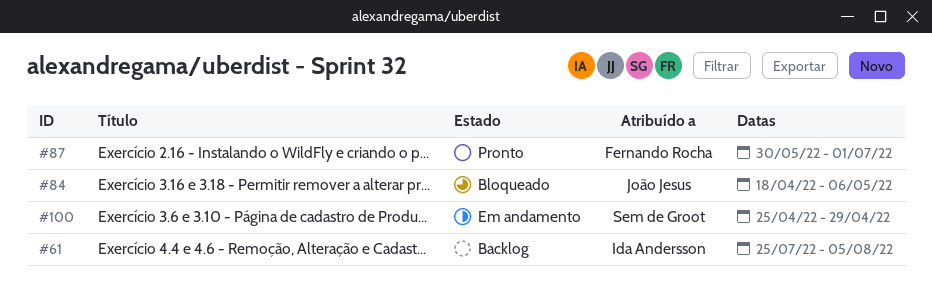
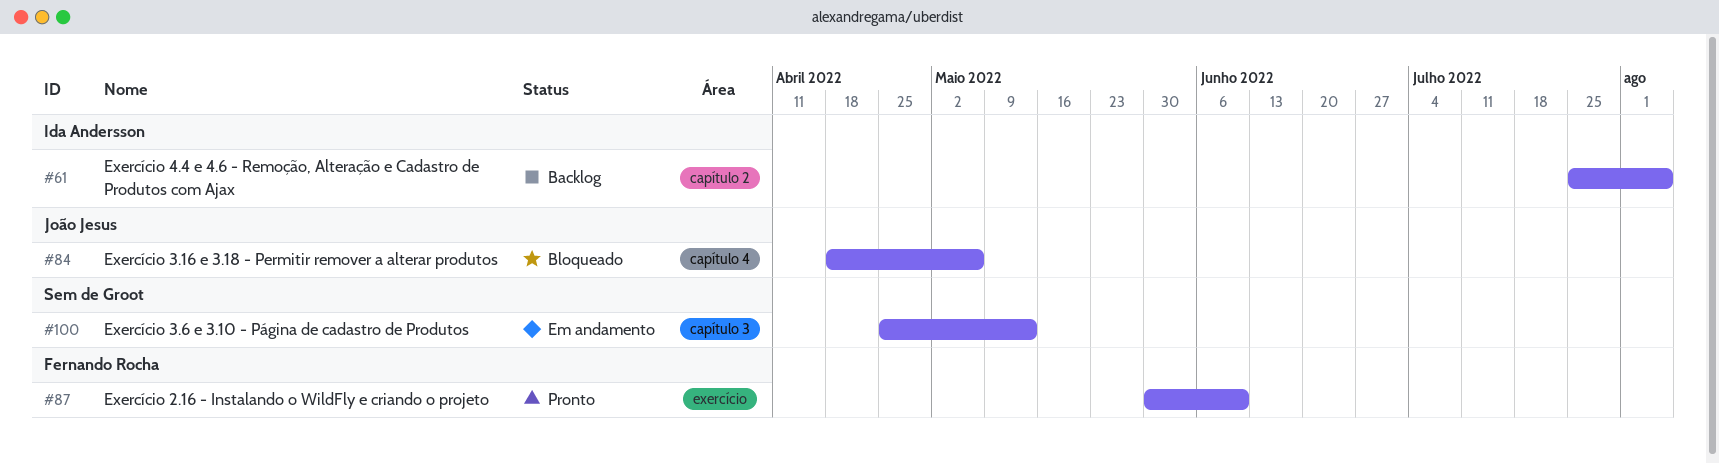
#87, due: Jul 1 -> Jun 10
#100, due: Apr 29 -> May 13

